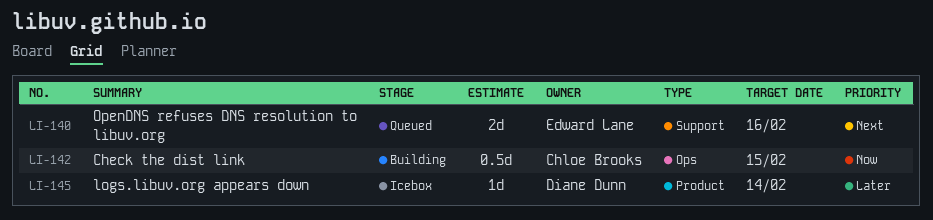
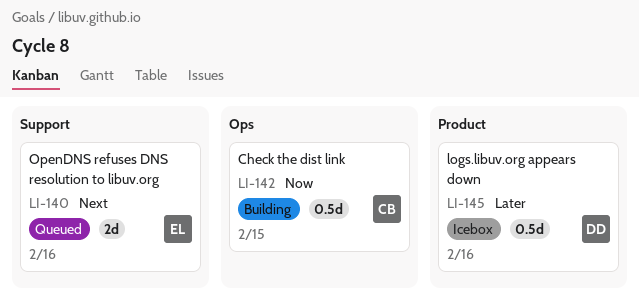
LI-145, estimate: 1d -> 0.5d
LI-145, due: Feb 14 -> Feb 16

